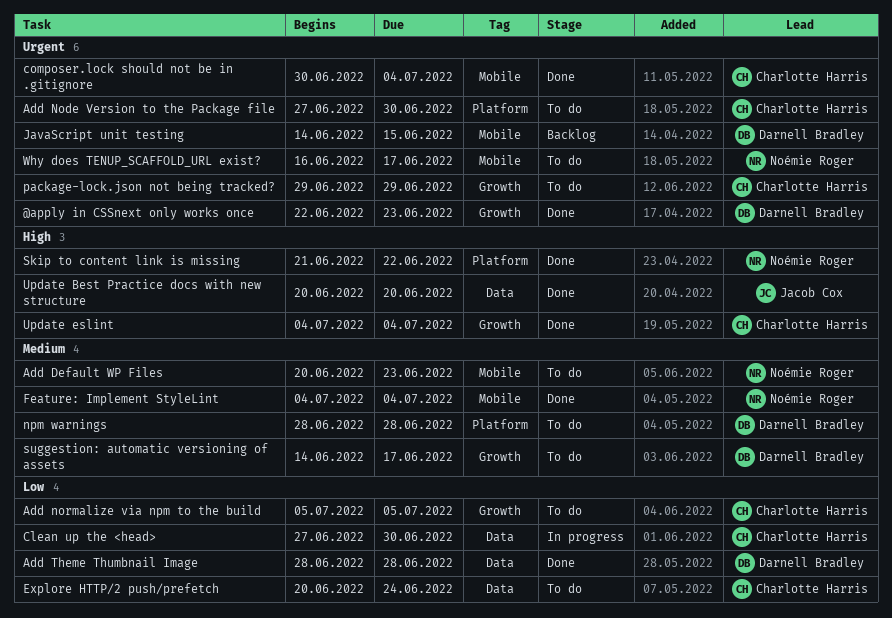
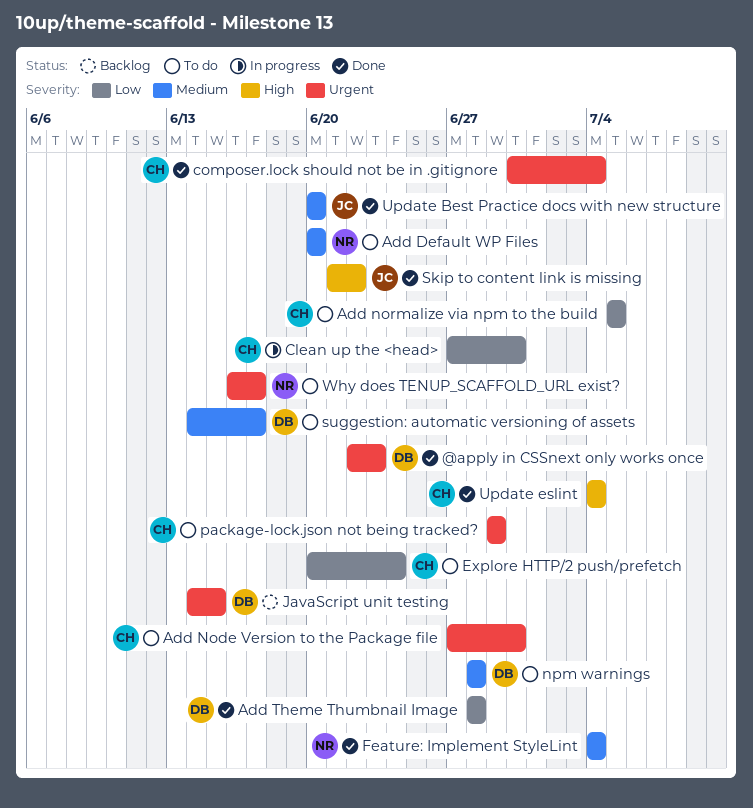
Add Default WP Files, due: Jun 23 -> Jun 20
Skip to content link is missing, owner: Noémie Roger -> Jacob Cox
Update Best Practice docs with new structure, priority: High -> Medium

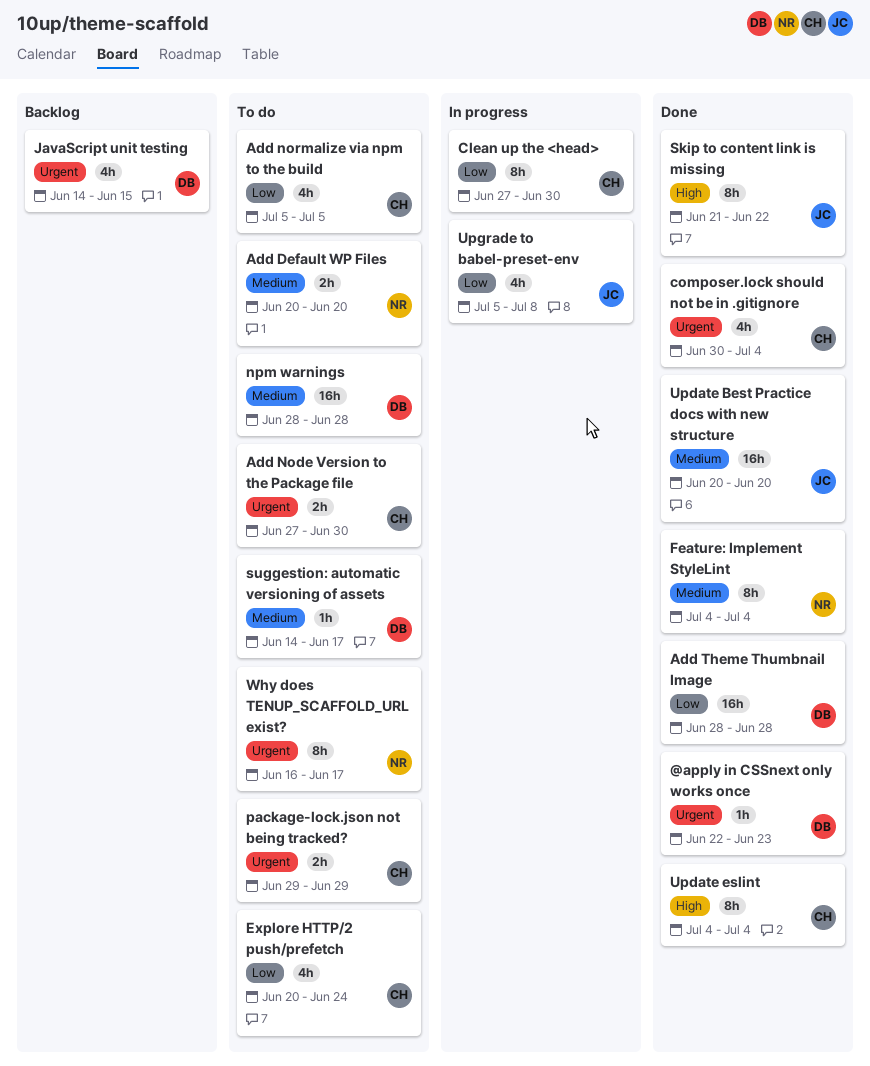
Upgrade to babel-preset-env: none -> present

